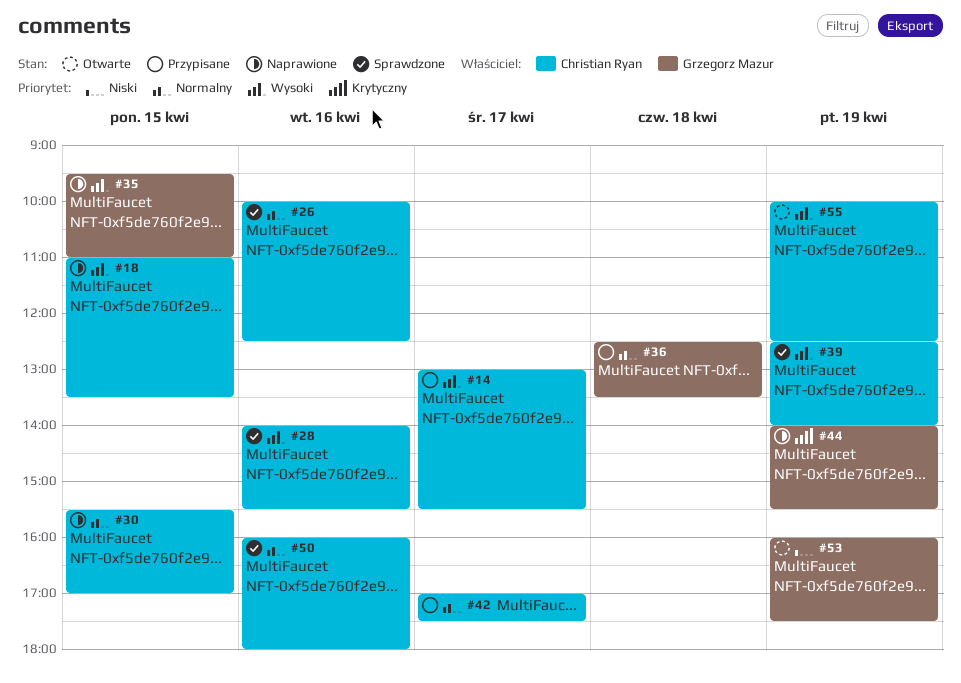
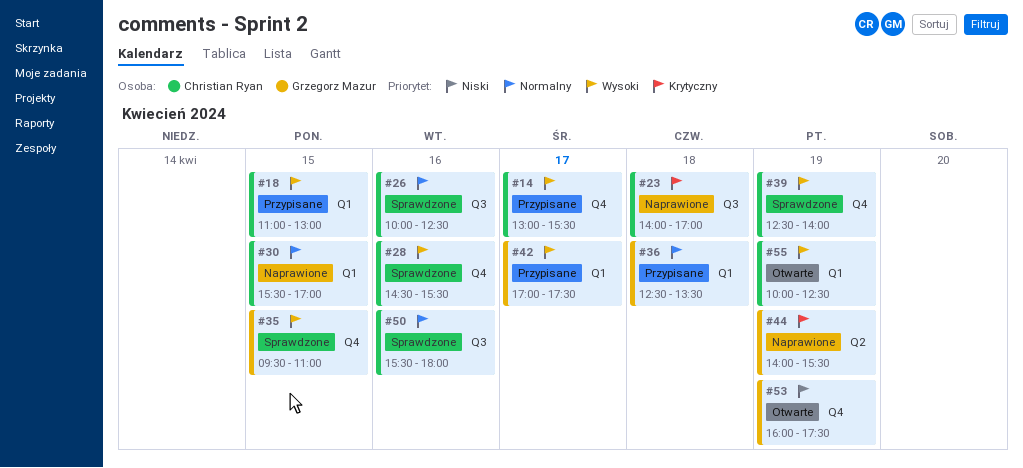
#18, status: Naprawione -> Przypisane
#18, ends: 13:30 -> 13:00
#23: none -> present
#28, begins: 14:00 -> 14:30
#35, status: Naprawione -> Sprawdzone
#42, owner: Christian Ryan -> Grzegorz Mazur
#42, priority: Normalny -> Wysoki
#50, begins: 16:00 -> 15:30

